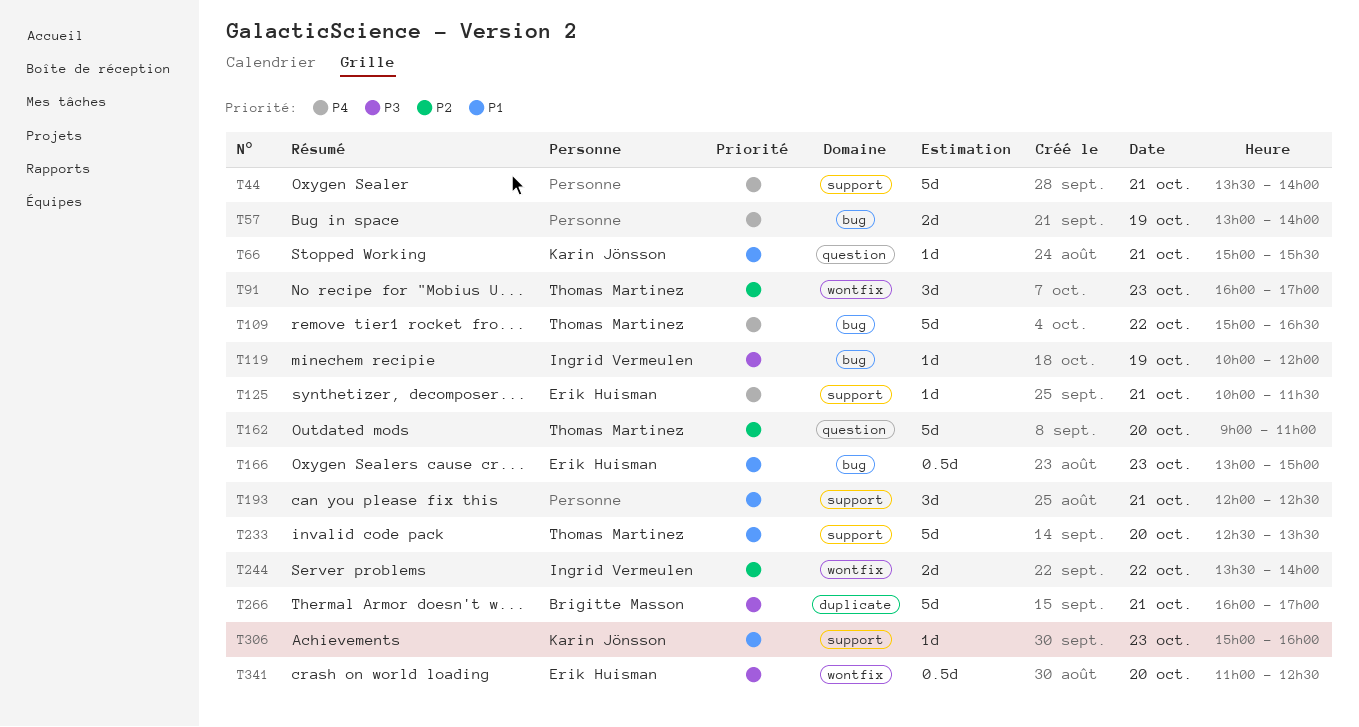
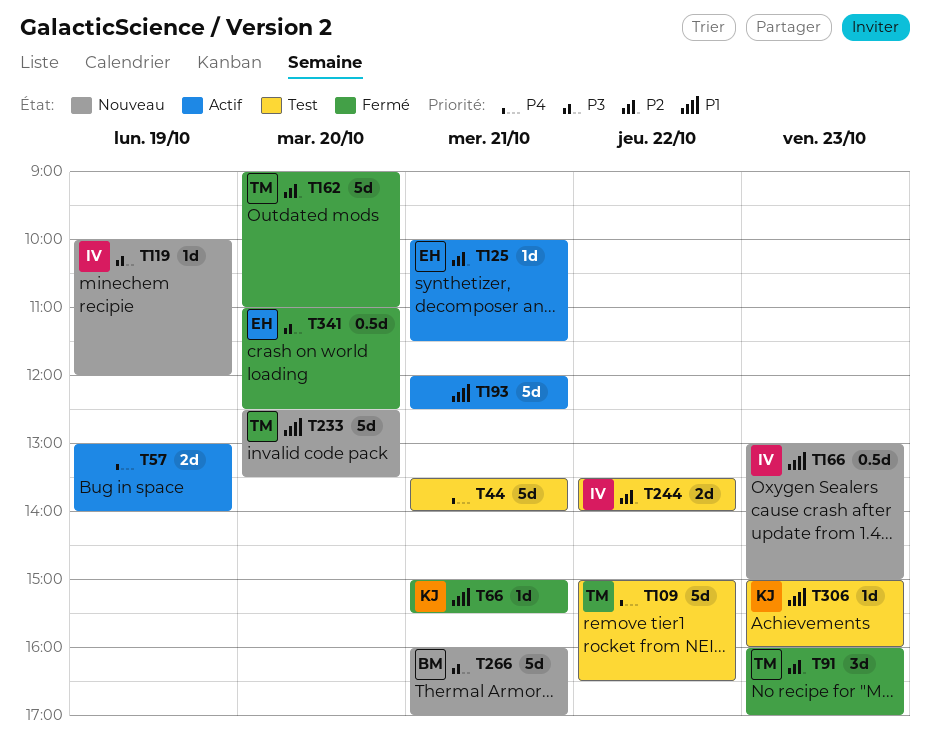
T125, priority: P4 -> P2
T166, owner: Erik Huisman -> Ingrid Vermeulen
T193, estimate: 3d -> 5d

